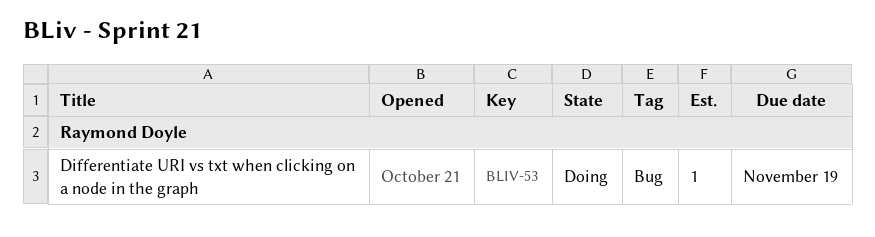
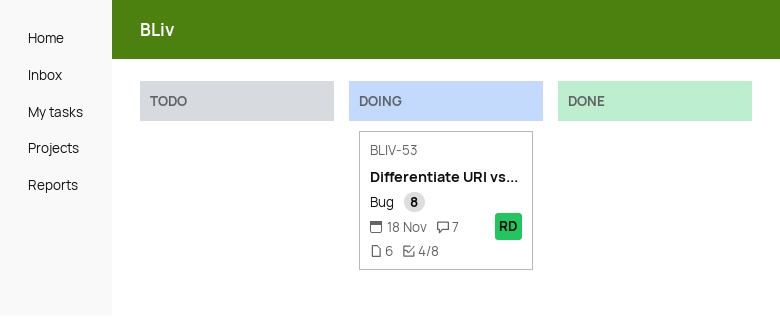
BLIV-53, estimate: 1 -> 8
BLIV-53, due: Nov 19 -> Nov 18

